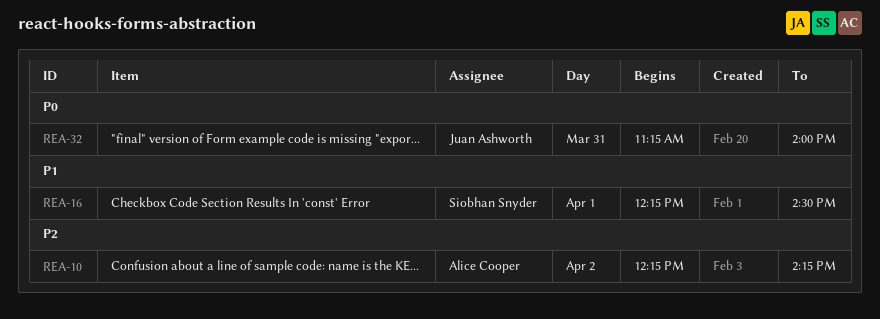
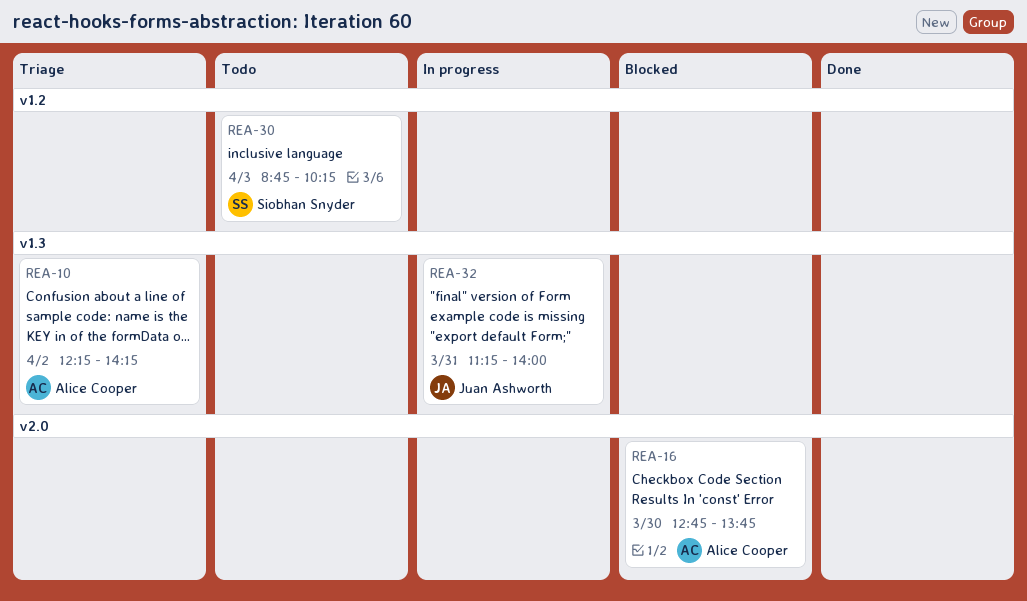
REA-16, owner: Siobhan Snyder -> Alice Cooper
REA-16, day: Apr 1 -> Mar 30
REA-16, begins: 12:15 -> 12:45
REA-16, ends: 14:30 -> 13:45
REA-30: none -> present

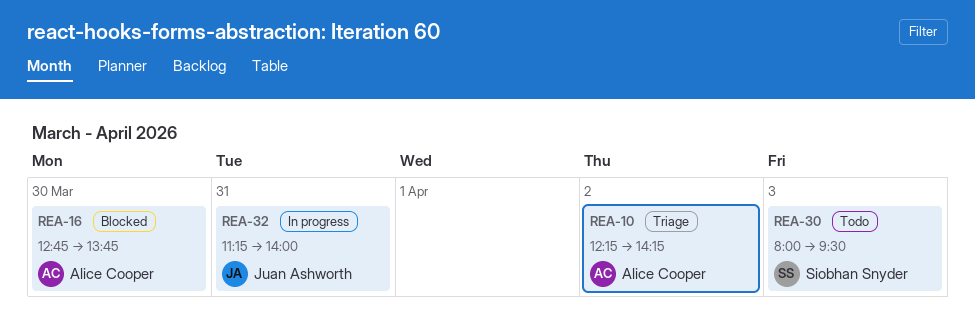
REA-30, begins: 08:45 -> 08:00
REA-30, ends: 10:15 -> 09:30

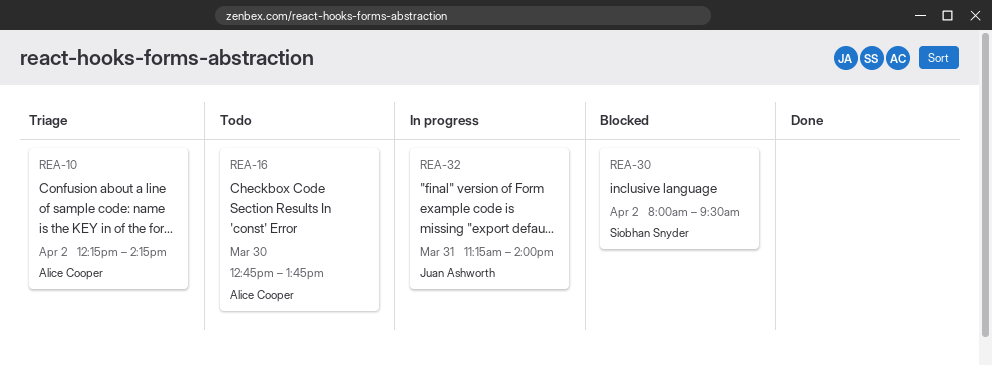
REA-16, status: Blocked -> Todo
REA-30, status: Todo -> Blocked
REA-30, day: Apr 3 -> Apr 2

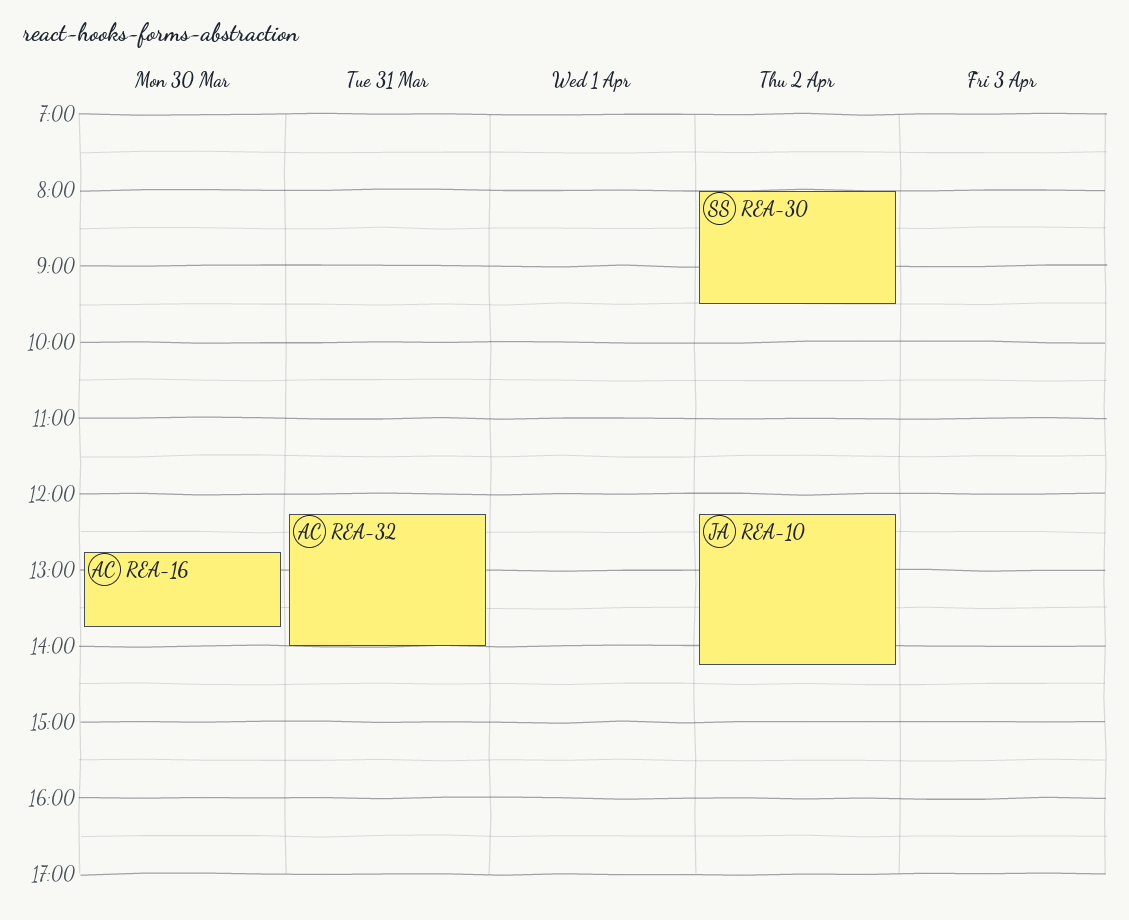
REA-10, owner: Alice Cooper -> Juan Ashworth
REA-32, owner: Juan Ashworth -> Alice Cooper
REA-32, begins: 11:15 -> 12:15

